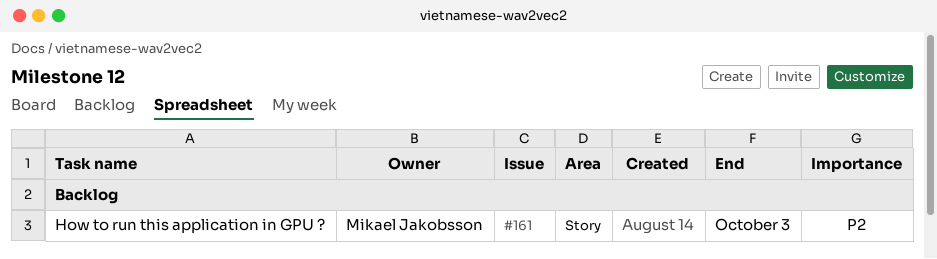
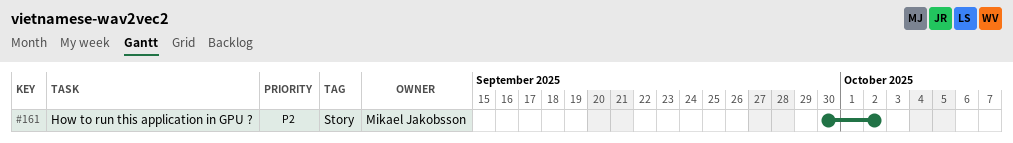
#161, due: Oct 3 -> Oct 2

